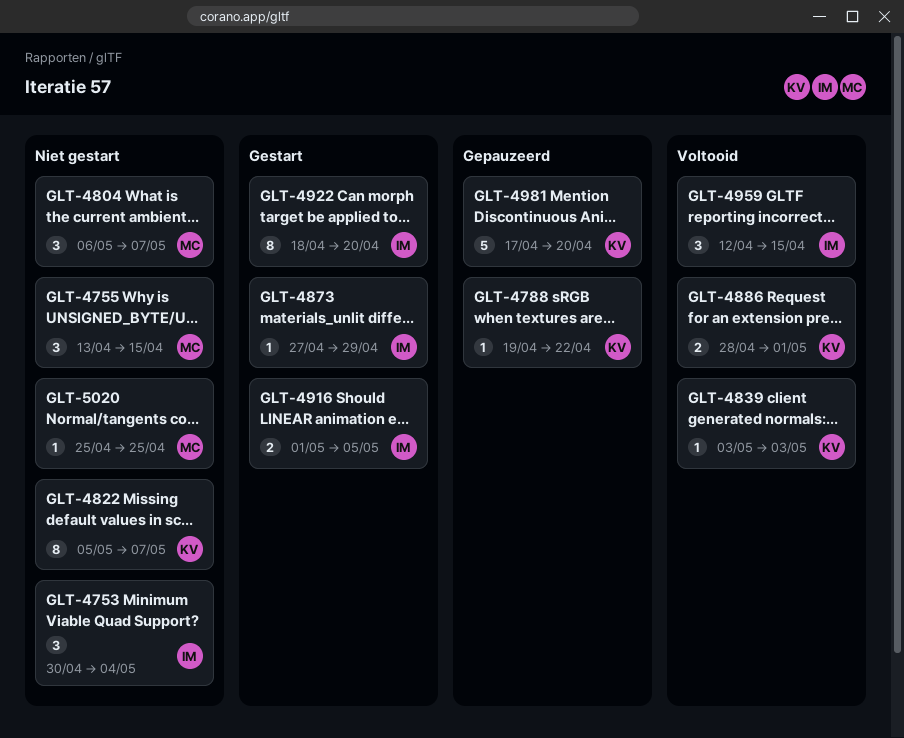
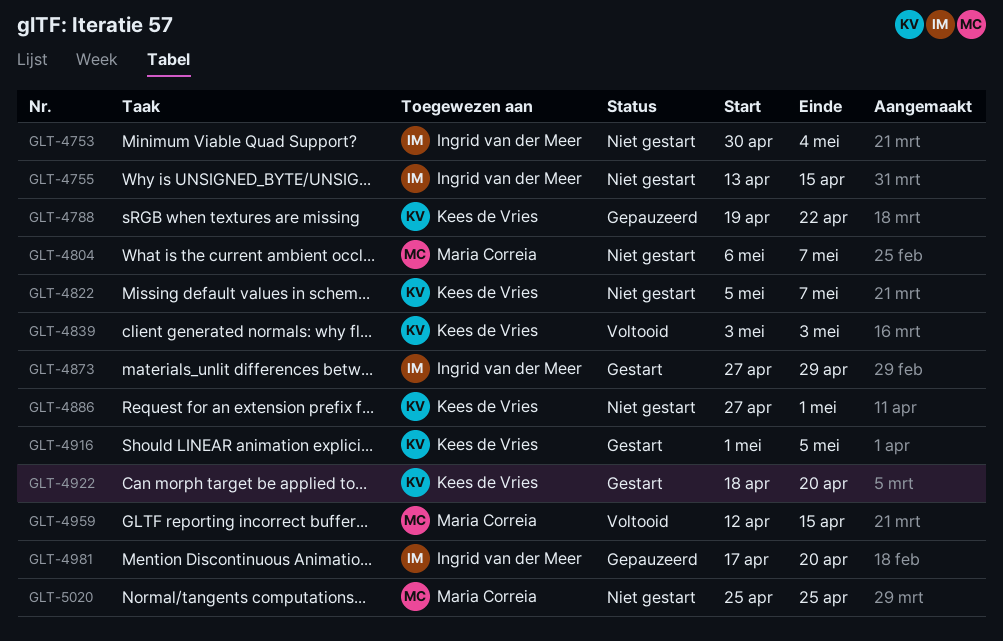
GLT-4755, owner: Maria Correia -> Ingrid van der Meer
GLT-4886, status: Voltooid -> Niet gestart
GLT-4886, start: Apr 28 -> Apr 27
GLT-4916, owner: Ingrid van der Meer -> Kees de Vries
GLT-4922, owner: Ingrid van der Meer -> Kees de Vries
GLT-4959, owner: Ingrid van der Meer -> Maria Correia
GLT-4981, owner: Kees de Vries -> Ingrid van der Meer

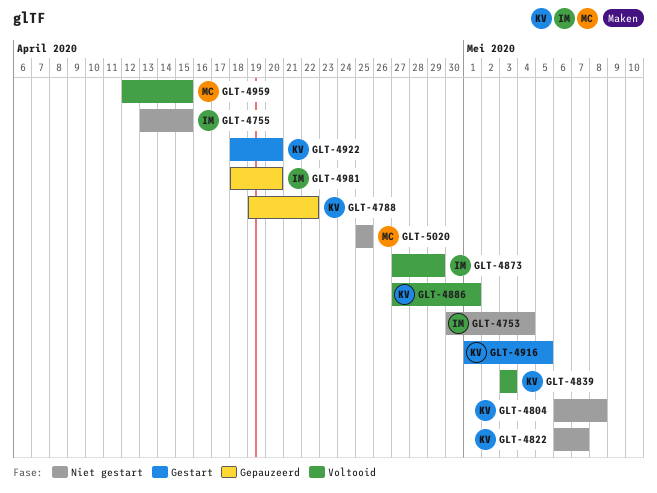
GLT-4804, owner: Maria Correia -> Kees de Vries
GLT-4804, due: May 7 -> May 8
GLT-4822, start: May 5 -> May 6
GLT-4873, status: Gestart -> Voltooid
GLT-4886, status: Niet gestart -> Voltooid
GLT-4981, start: Apr 17 -> Apr 18

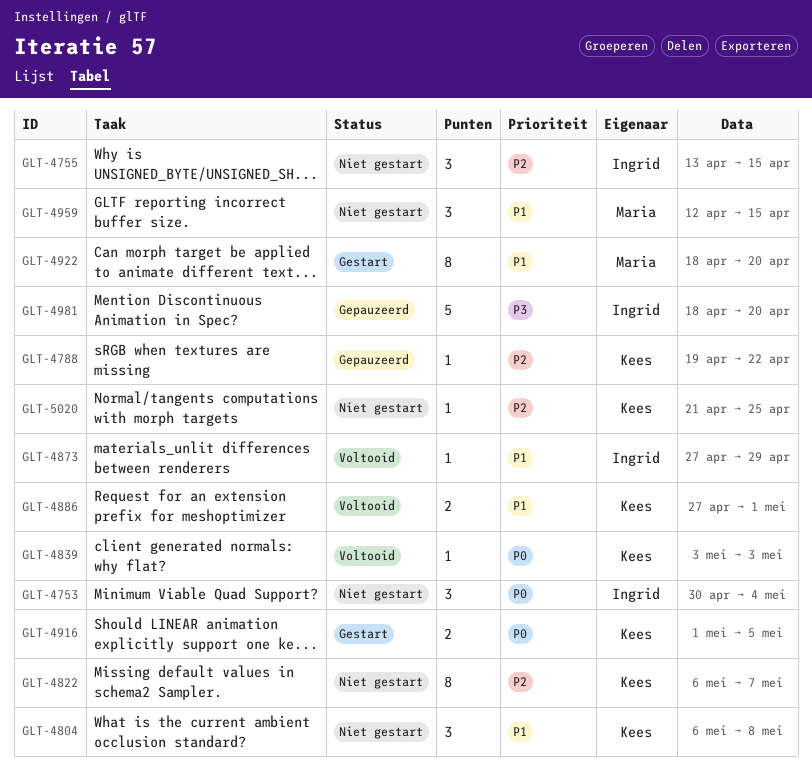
GLT-4922, owner: Kees -> Maria
GLT-4959, status: Voltooid -> Niet gestart
GLT-5020, owner: Maria -> Kees
GLT-5020, start: Apr 25 -> Apr 21

